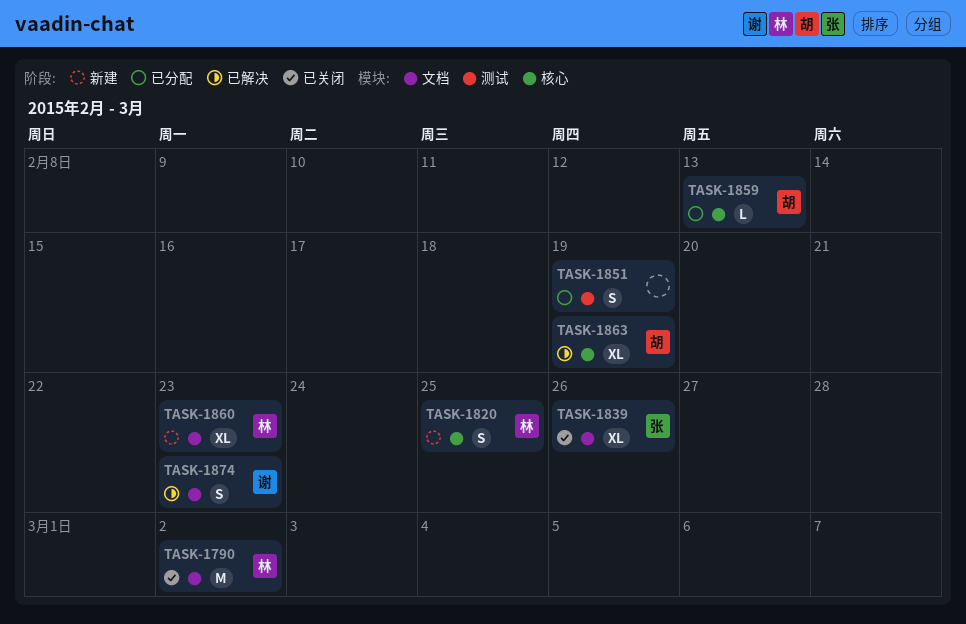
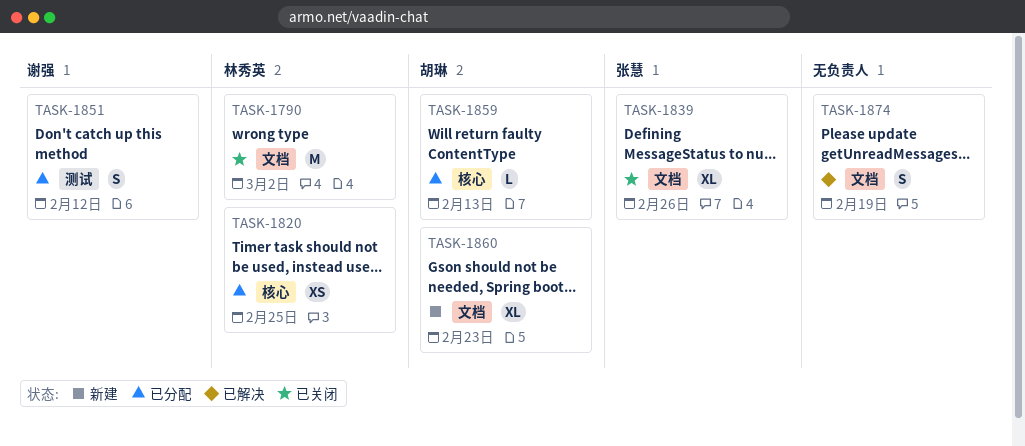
TASK-1820, status: 新建 -> 已分配
TASK-1820, estimate: S -> XS
TASK-1851, owner: none -> 谢强
TASK-1851, due: Feb 19 -> Feb 12
TASK-1860, owner: 林秀英 -> 胡琳
TASK-1863: present -> none
TASK-1874, owner: 谢强 -> none
TASK-1874, due: Feb 23 -> Feb 19

